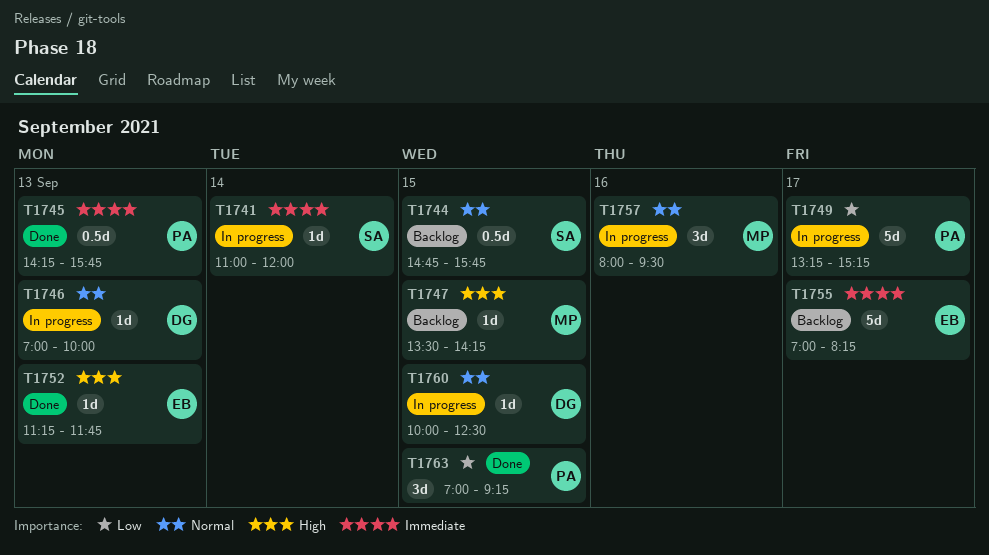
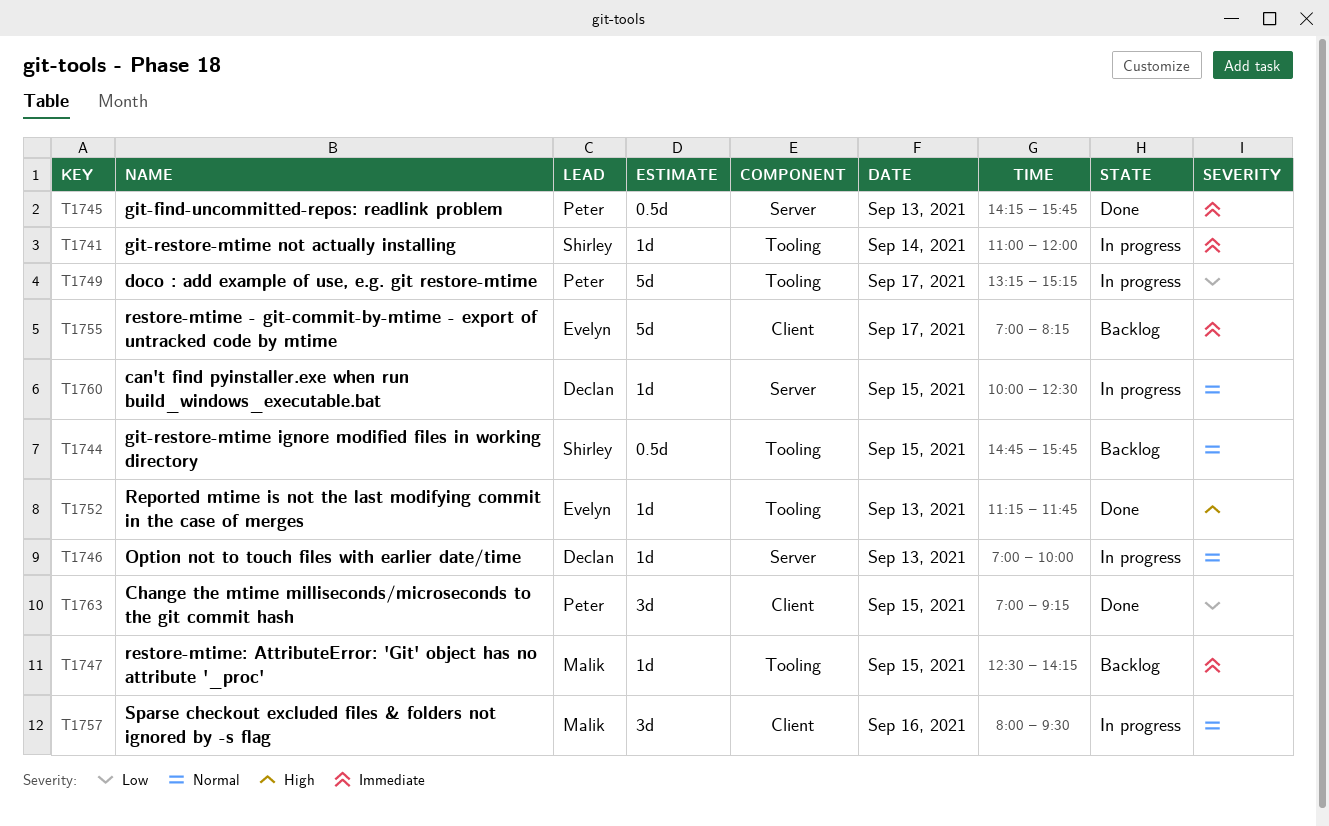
T1747, priority: High -> Immediate
T1747, begins: 13:30 -> 12:30

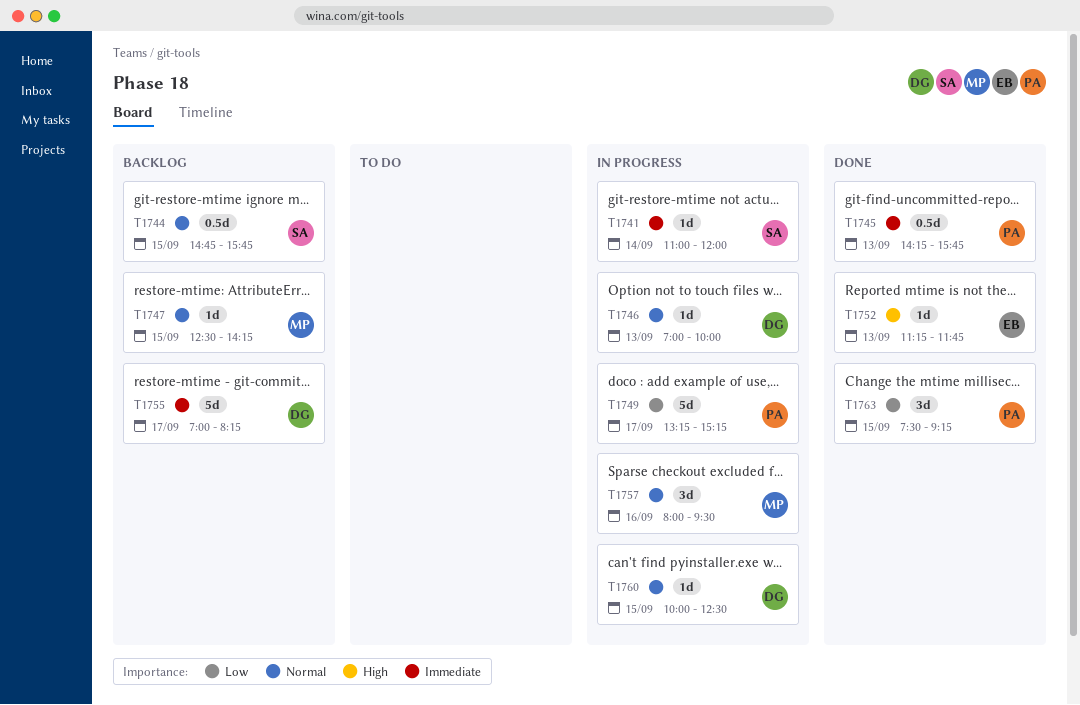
T1747, priority: Immediate -> Normal
T1755, owner: Evelyn -> Declan
T1763, begins: 07:00 -> 07:30

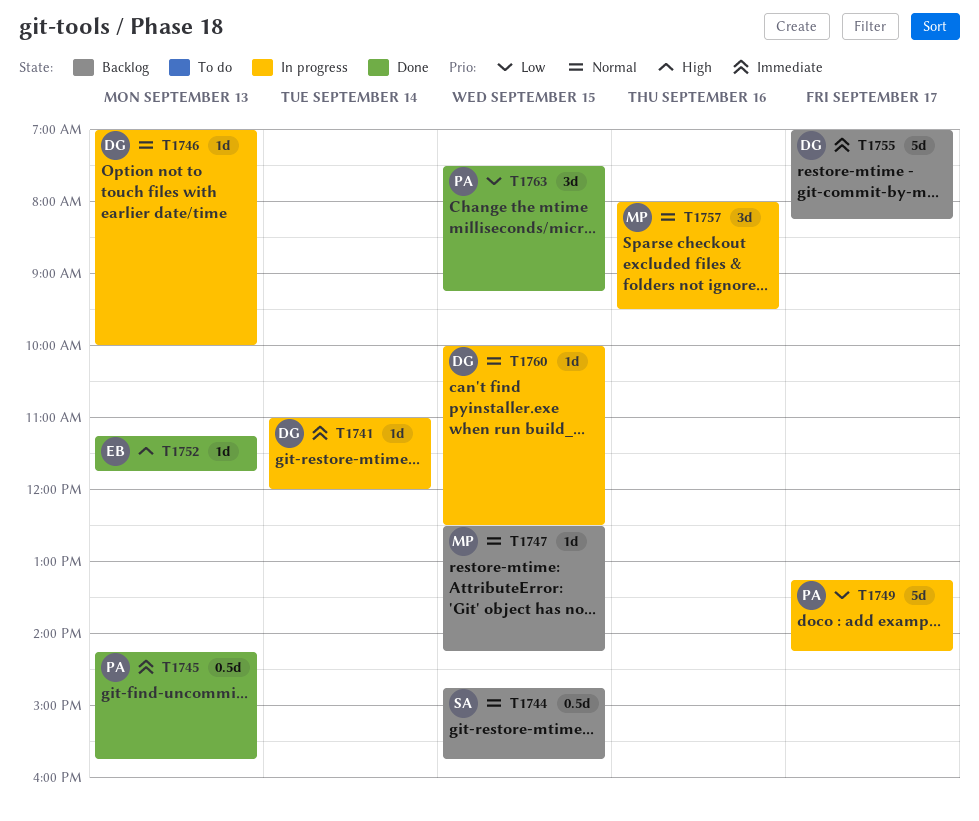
T1741, owner: SA -> DG
T1749, ends: 15:15 -> 14:15

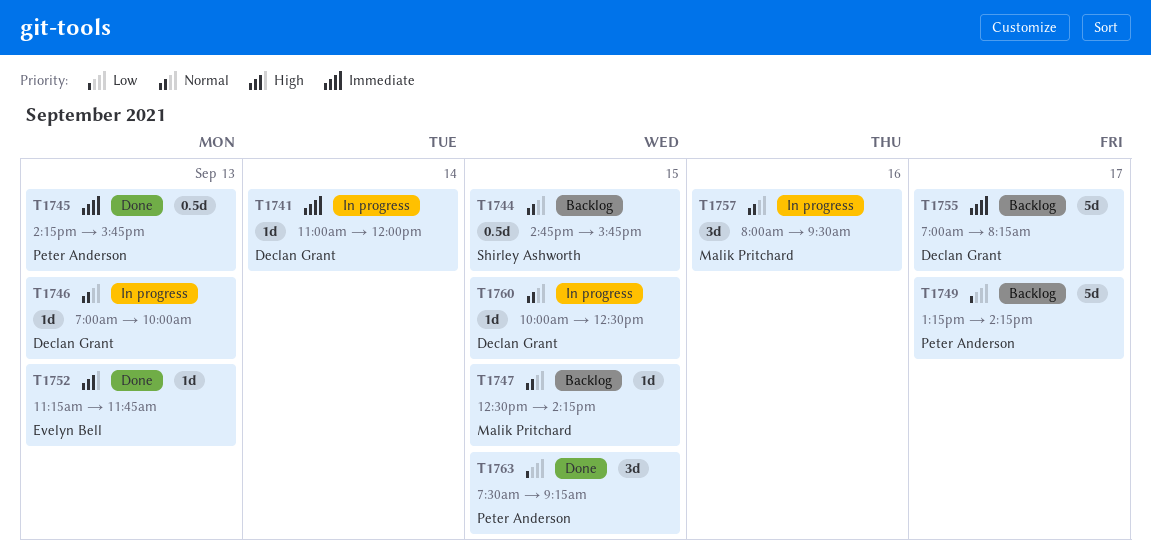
T1749, status: In progress -> Backlog

